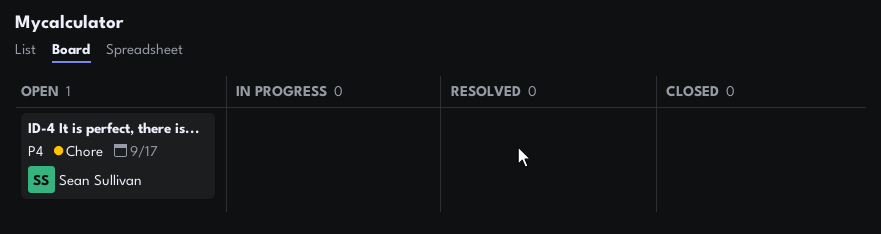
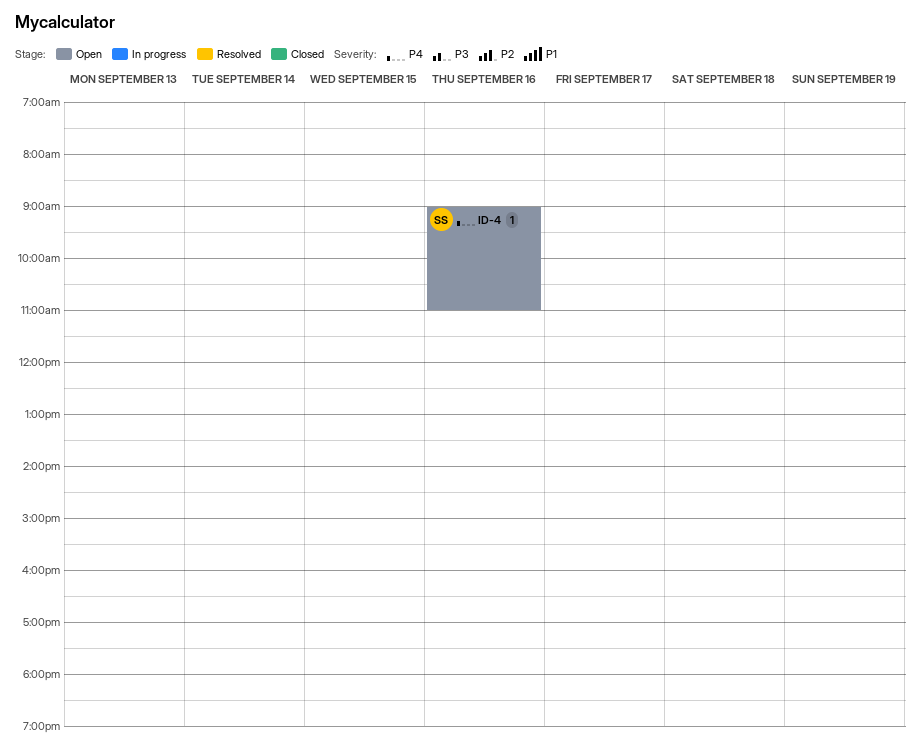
ID-4, day: Sep 17 -> Sep 16

